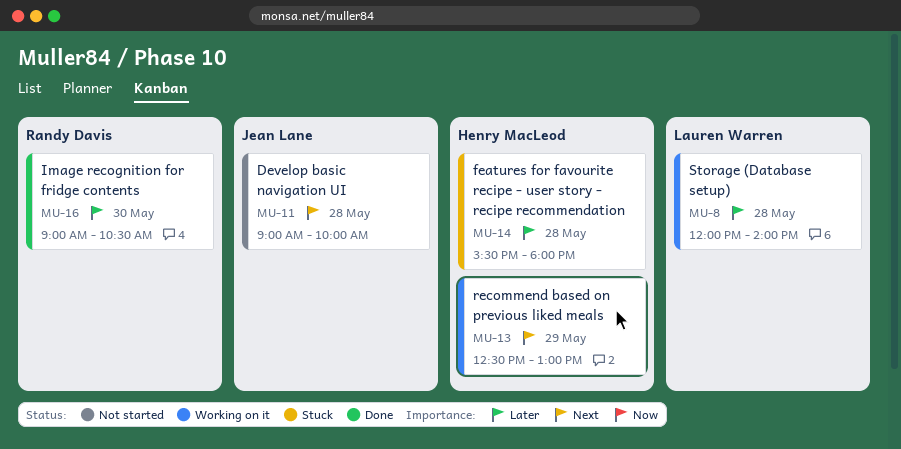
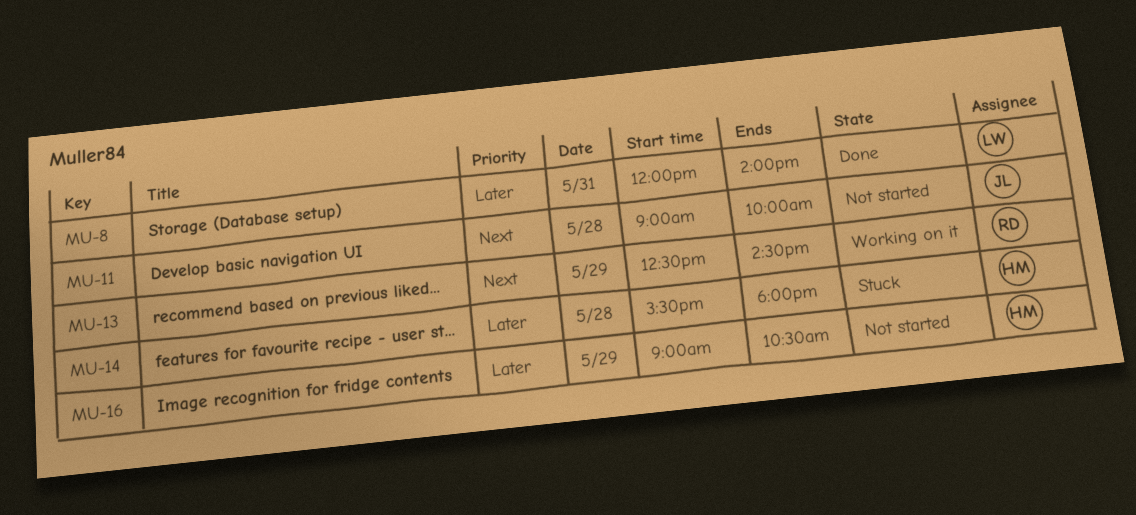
MU-8, status: Working on it -> Done
MU-8, day: May 28 -> May 31
MU-13, owner: Henry MacLeod -> Randy Davis
MU-13, ends: 13:00 -> 14:30
MU-16, status: Done -> Not started
MU-16, owner: Randy Davis -> Henry MacLeod
MU-16, day: May 30 -> May 29

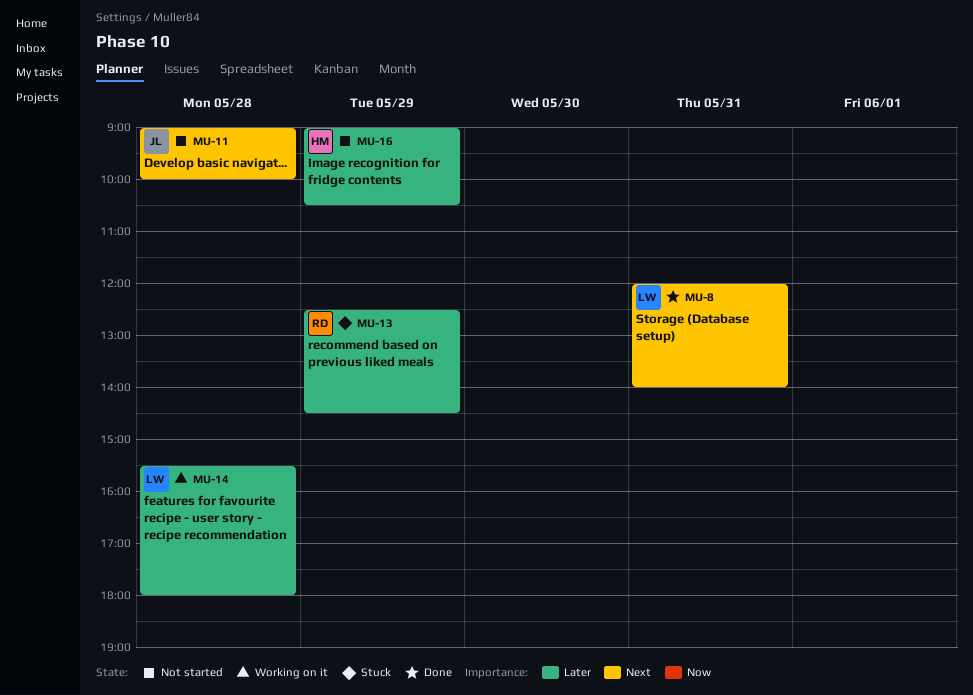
MU-8, priority: Later -> Next
MU-13, status: Working on it -> Stuck
MU-13, priority: Next -> Later
MU-14, status: Stuck -> Working on it
MU-14, owner: HM -> LW

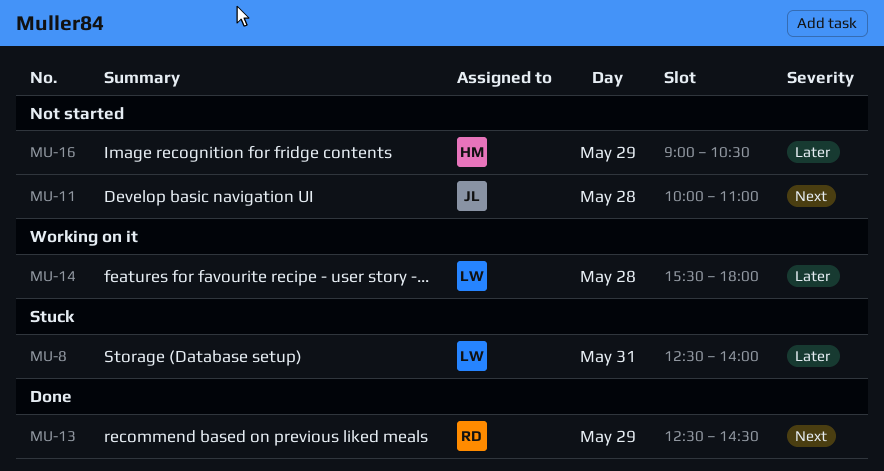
MU-8, status: Done -> Stuck
MU-8, priority: Next -> Later
MU-8, begins: 12:00 -> 12:30
MU-11, begins: 09:00 -> 10:00
MU-11, ends: 10:00 -> 11:00
MU-13, status: Stuck -> Done
MU-13, priority: Later -> Next

